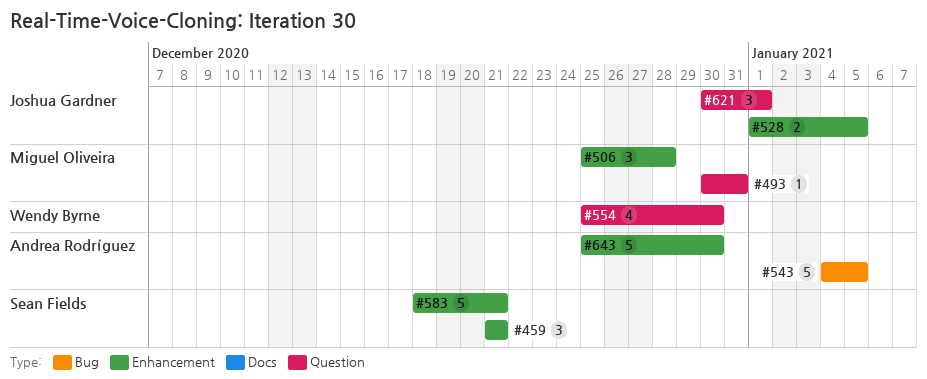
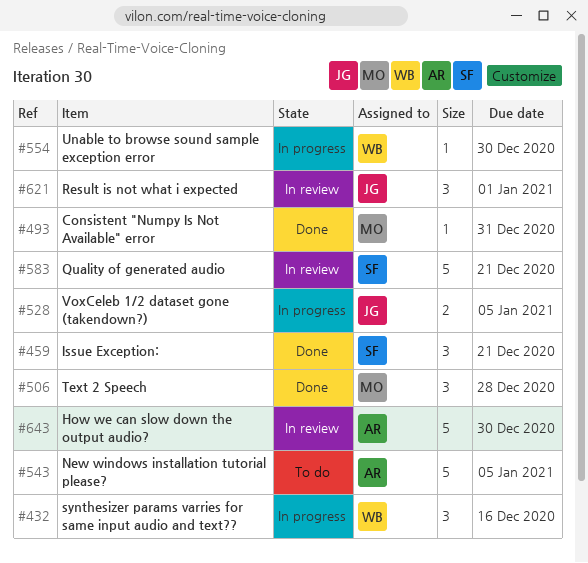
#432: none -> present
#554, estimate: 4 -> 1

